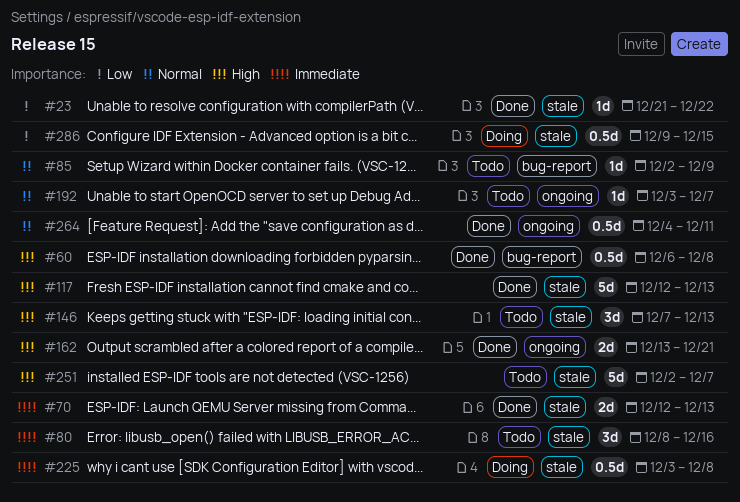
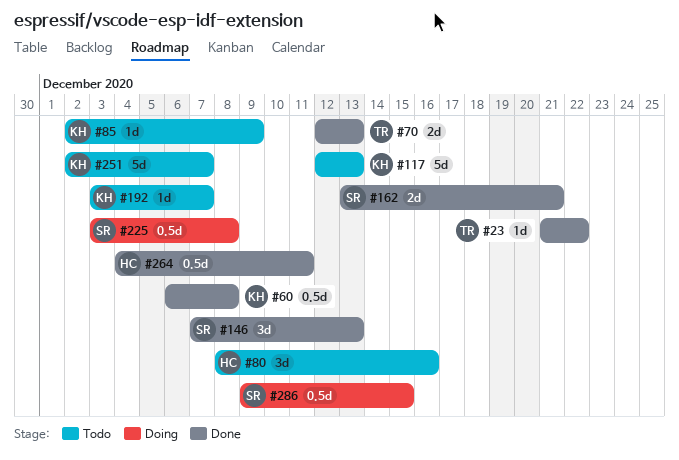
#117, status: Done -> Todo
#146, status: Todo -> Done

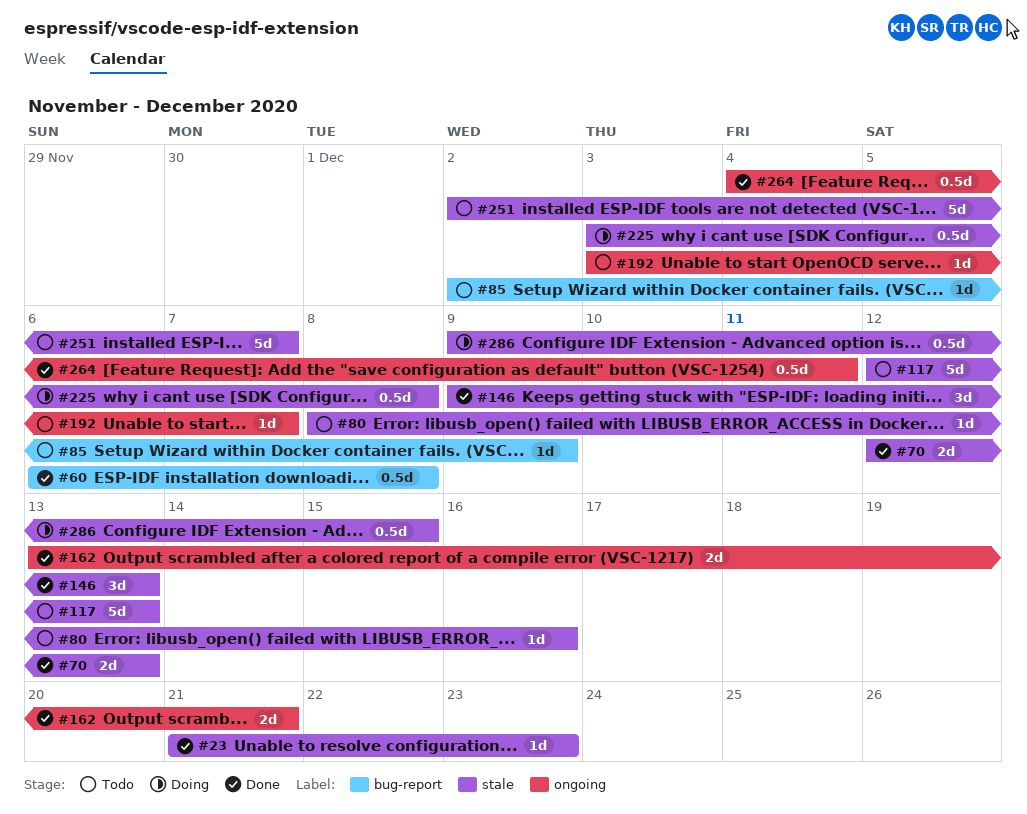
#23, due: Dec 22 -> Dec 23
#80, estimate: 3d -> 1d
#146, start: Dec 7 -> Dec 9

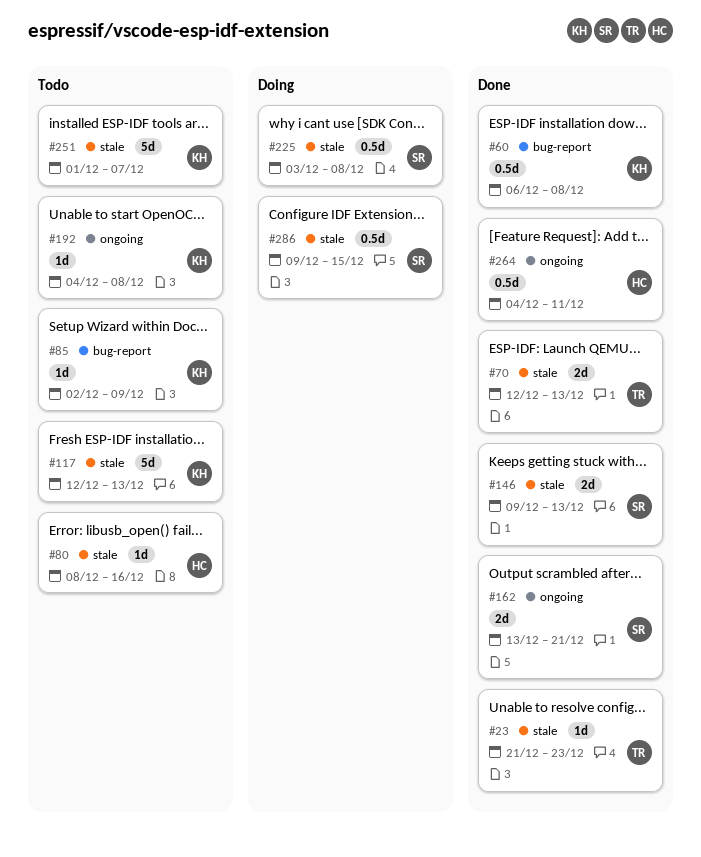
#146, estimate: 3d -> 2d
#192, start: Dec 3 -> Dec 4
#192, due: Dec 7 -> Dec 8
#251, start: Dec 2 -> Dec 1

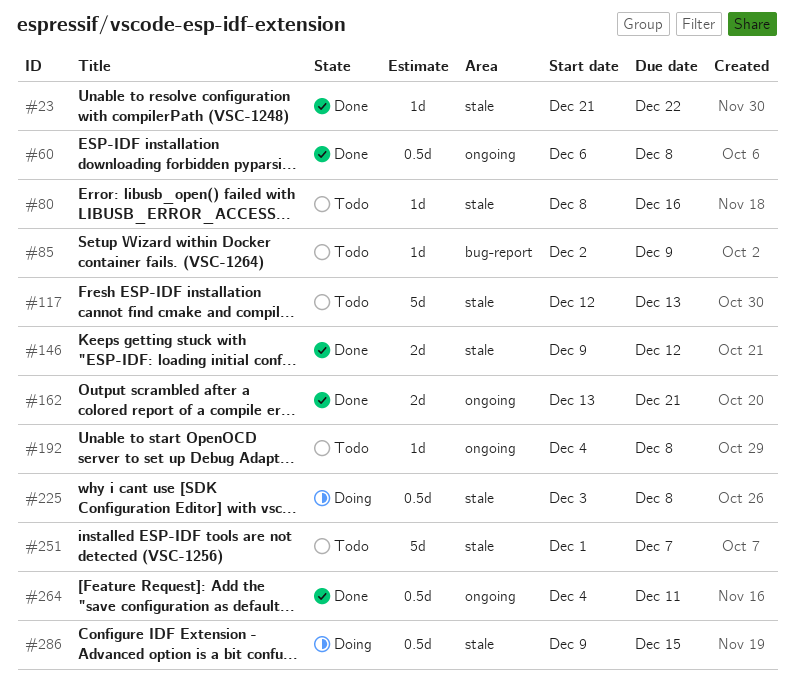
#23, due: Dec 23 -> Dec 22
#60, label: bug-report -> ongoing
#70: present -> none
#146, due: Dec 13 -> Dec 12

